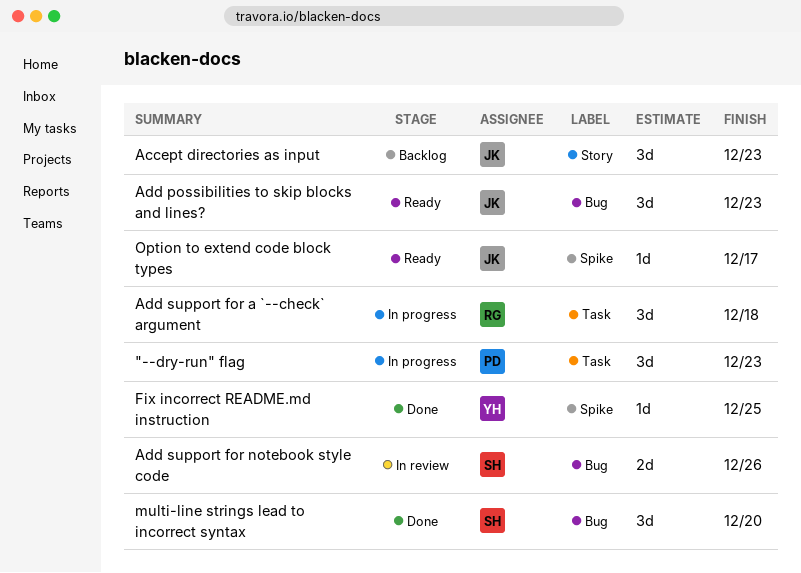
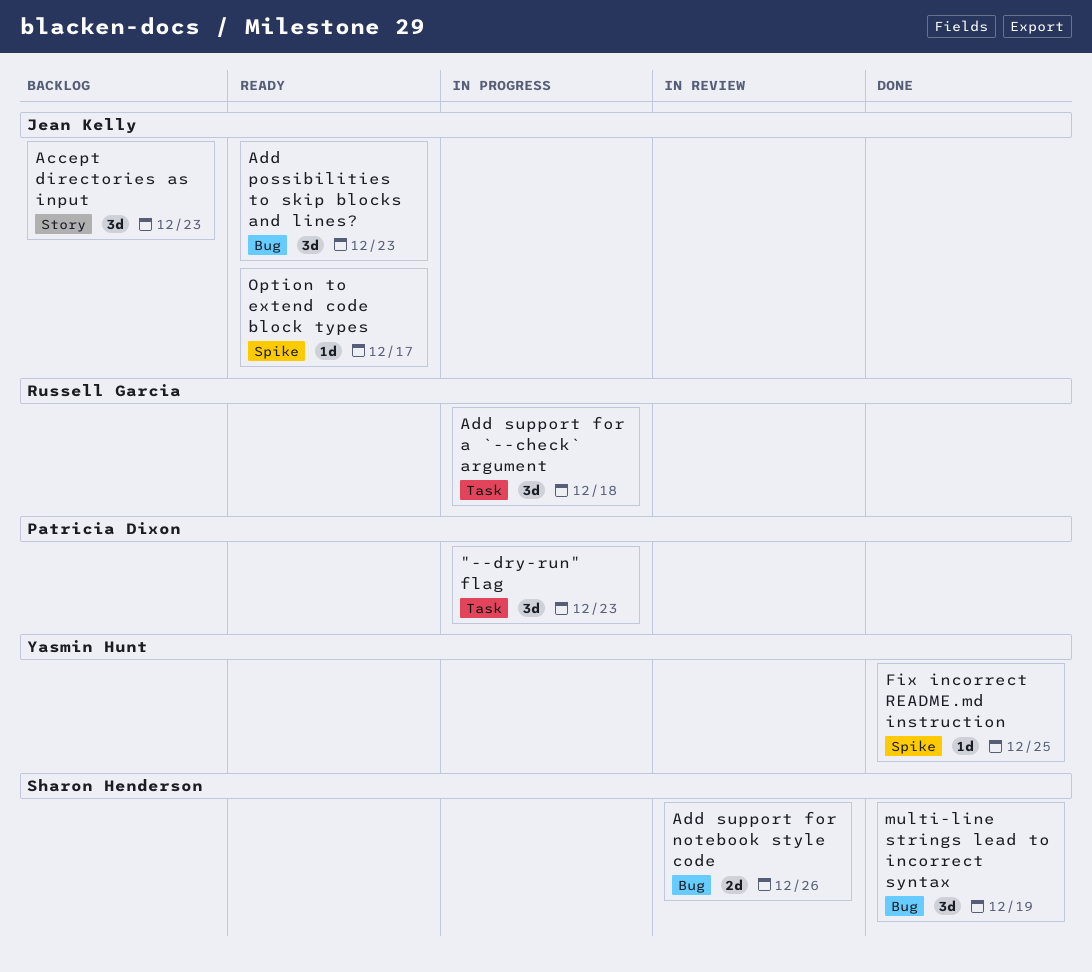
multi-line strings lead to incorrect syntax, due: Dec 20 -> Dec 19

